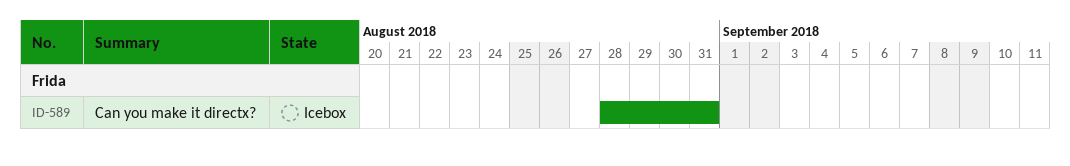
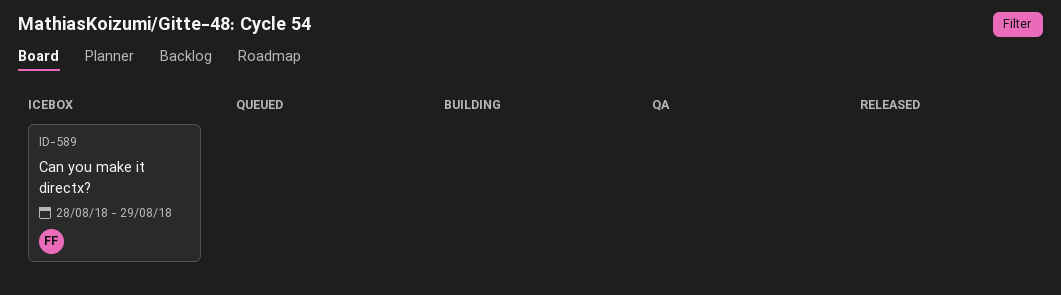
ID-589, due: Aug 31 -> Aug 29

